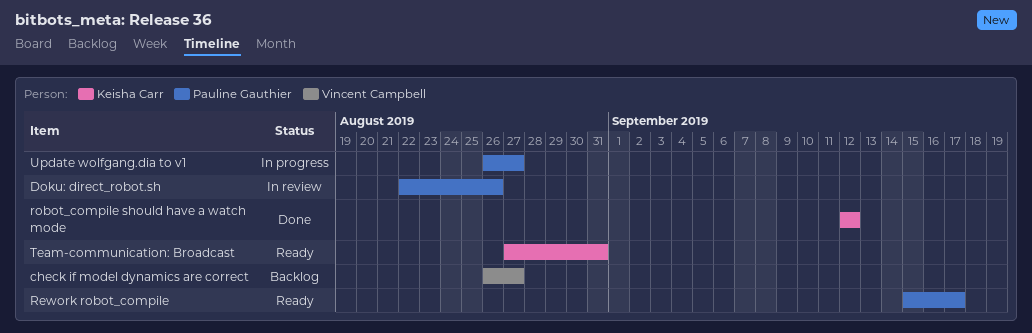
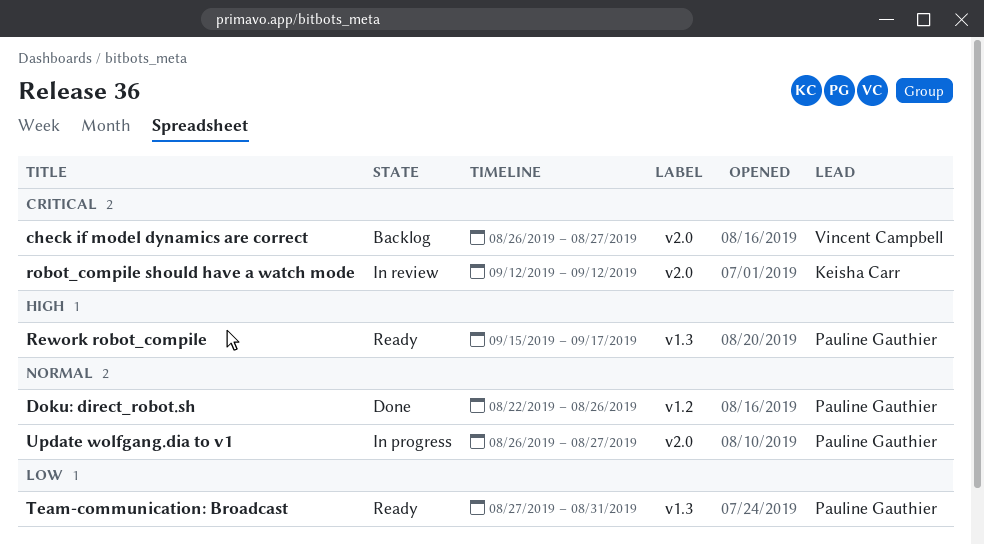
Doku: direct_robot.sh, status: In review -> Done
robot_compile should have a watch mode, status: Done -> In review
Team-communication: Broadcast, owner: Keisha Carr -> Pauline Gauthier

